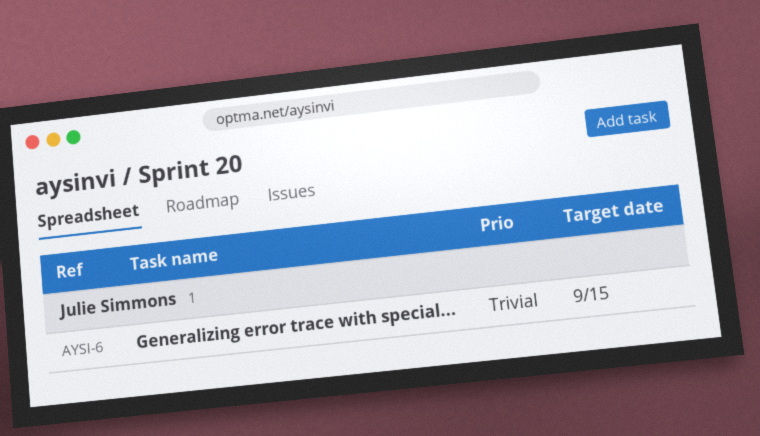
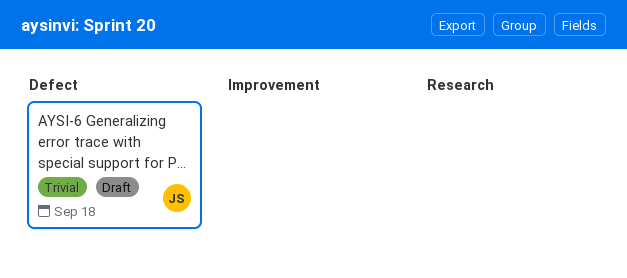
AYSI-6, due: Sep 15 -> Sep 18

